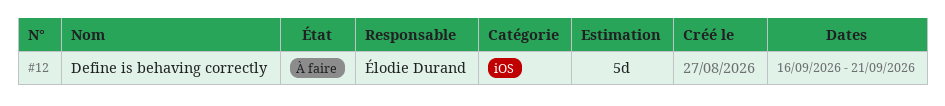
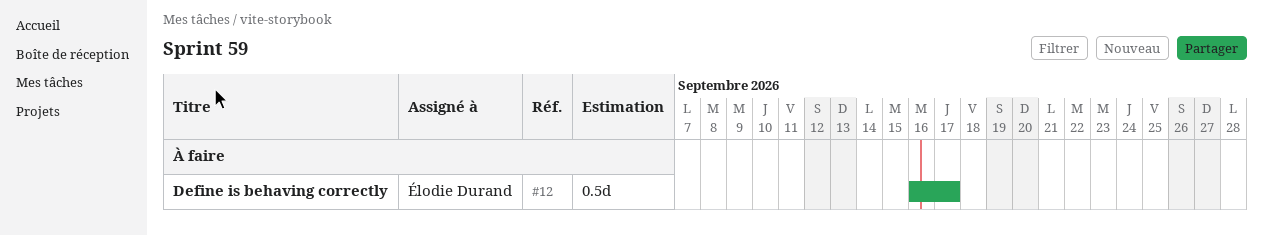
#12, estimate: 5d -> 0.5d
#12, due: Sep 21 -> Sep 17

